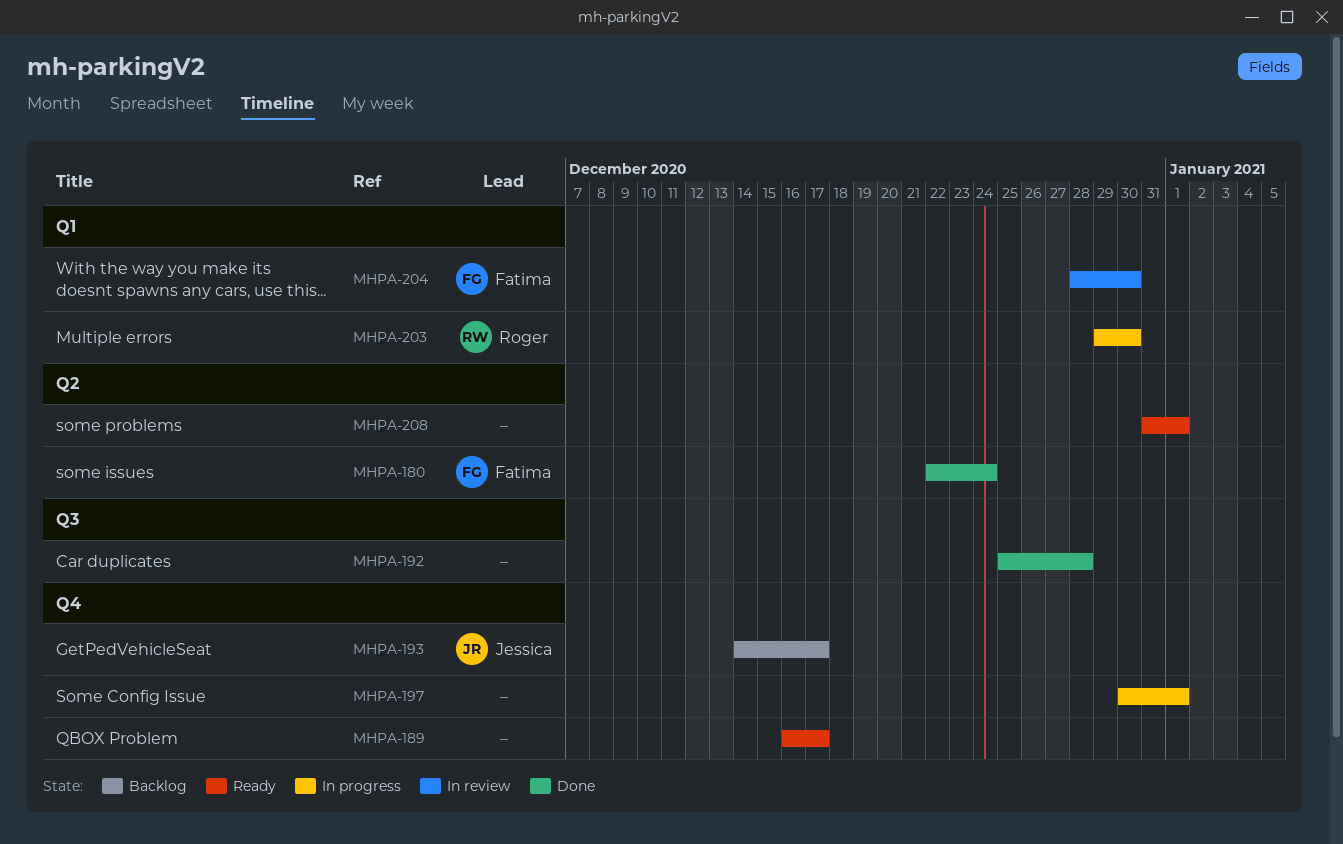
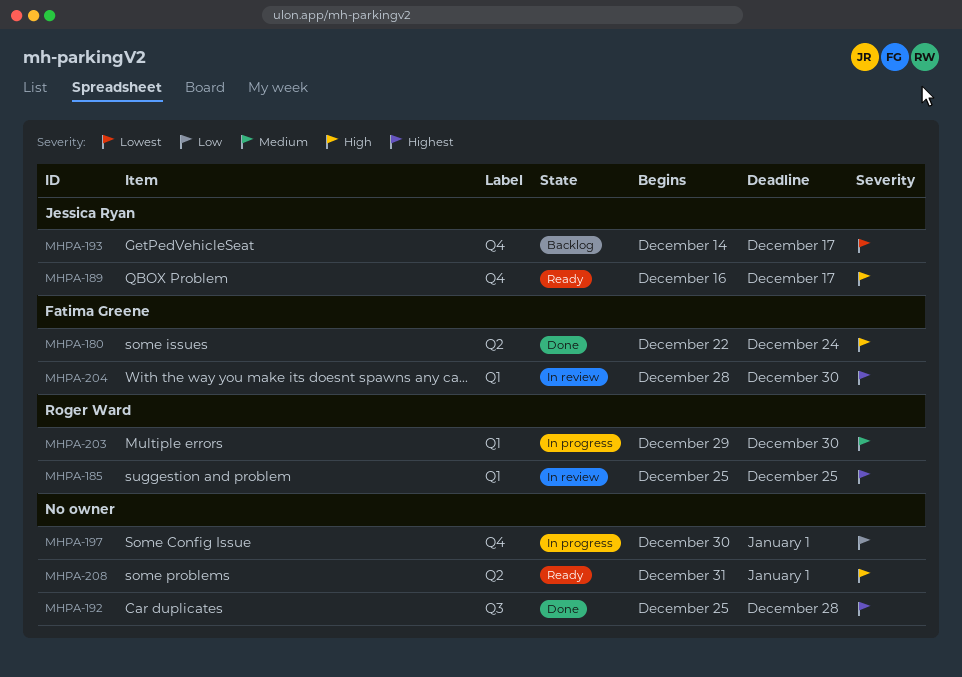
MHPA-185: none -> present
MHPA-189, owner: none -> Jessica Ryan

